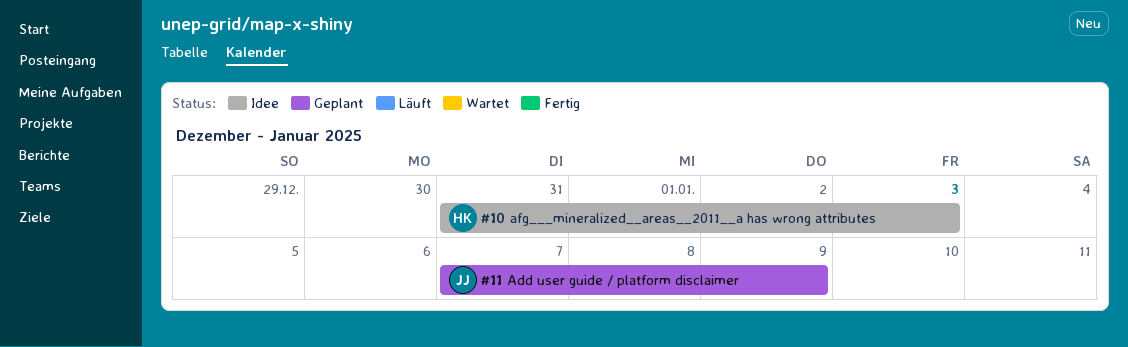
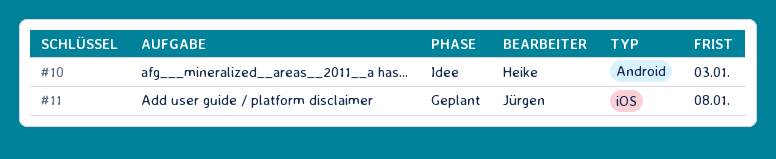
#11, due: Jan 9 -> Jan 8

